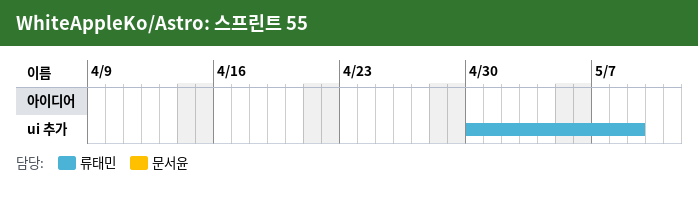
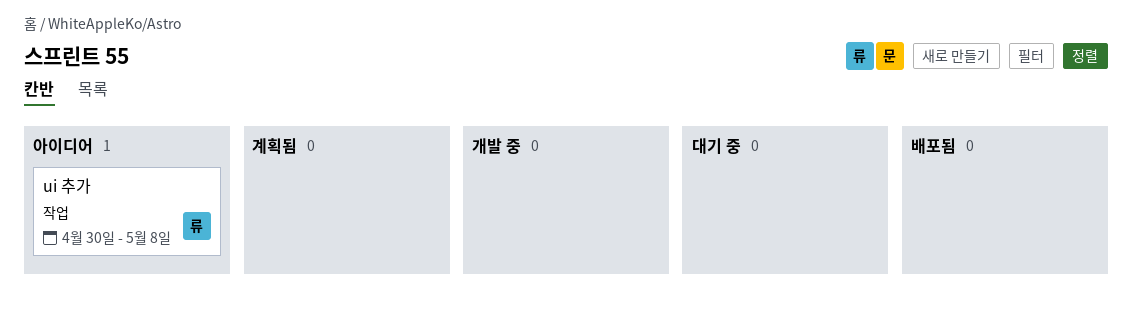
ui 추가, due: May 9 -> May 8

